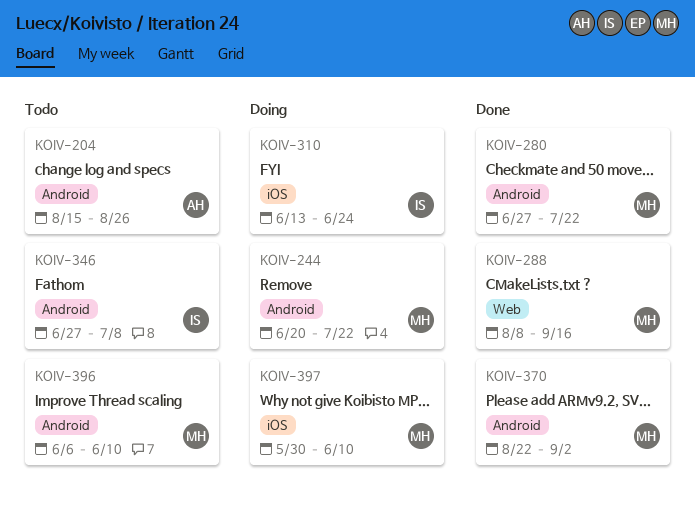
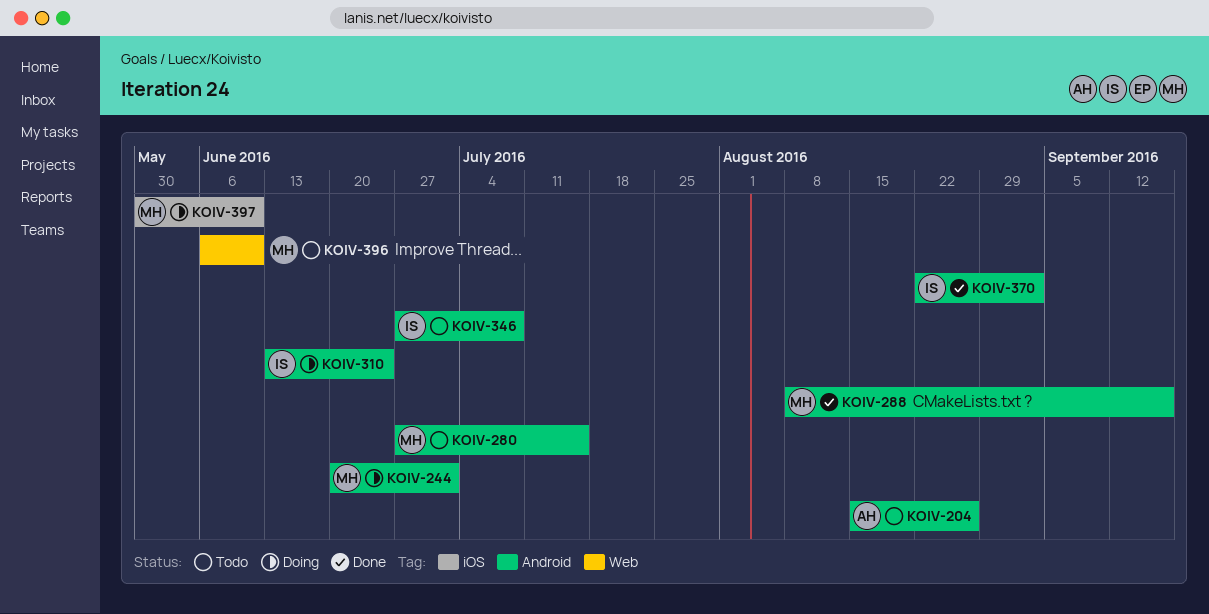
KOIV-244, due: Jul 22 -> Jul 1
KOIV-280, status: Done -> Todo
KOIV-280, due: Jul 22 -> Jul 15
KOIV-288, label: Web -> Android
KOIV-310, label: iOS -> Android
KOIV-370, owner: MH -> IS
KOIV-396, label: Android -> Web

